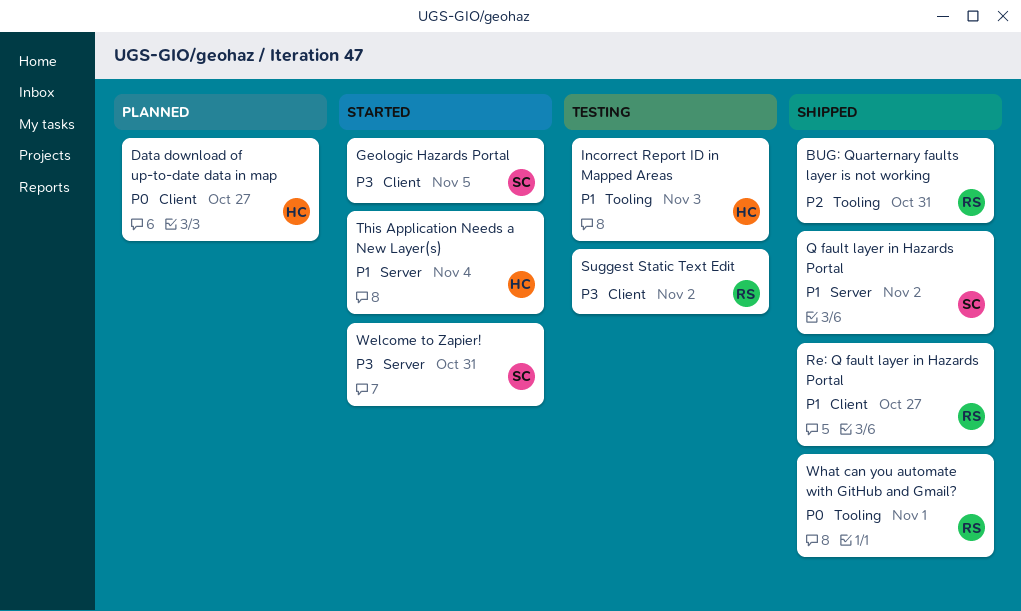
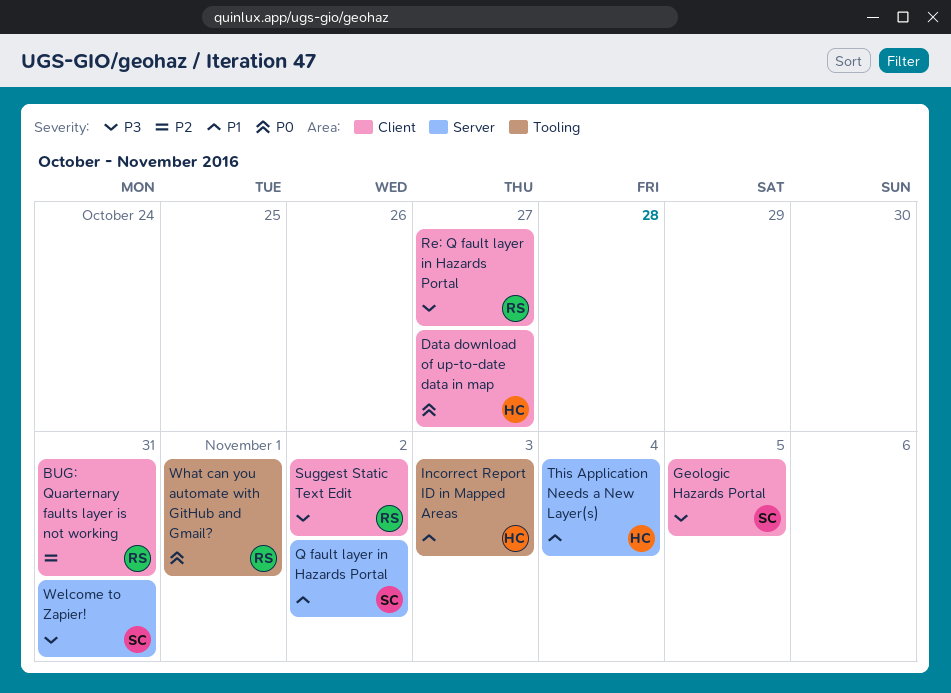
BUG: Quarternary faults layer is not working, label: Tooling -> Client
Re: Q fault layer in Hazards Portal, priority: P1 -> P3

